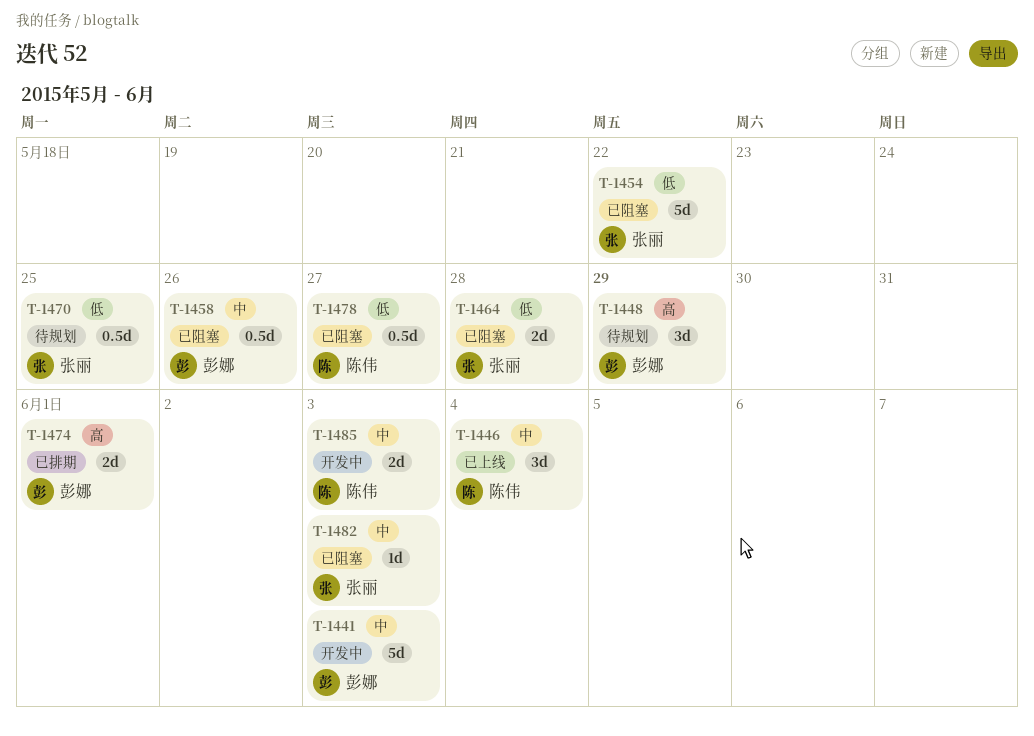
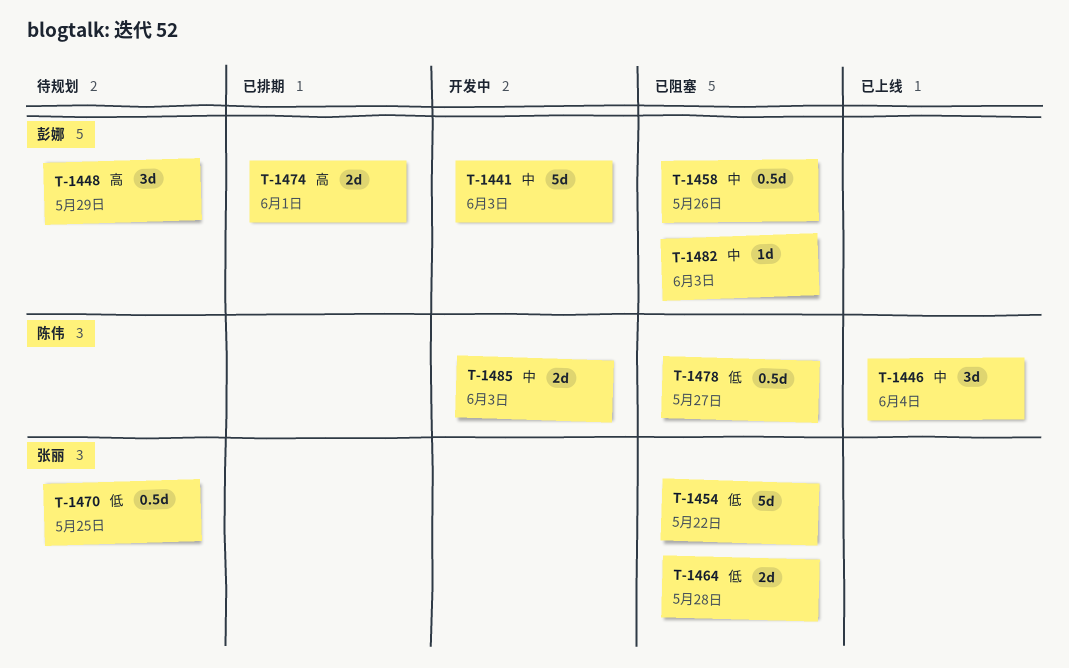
T-1482, owner: 张丽 -> 彭娜

